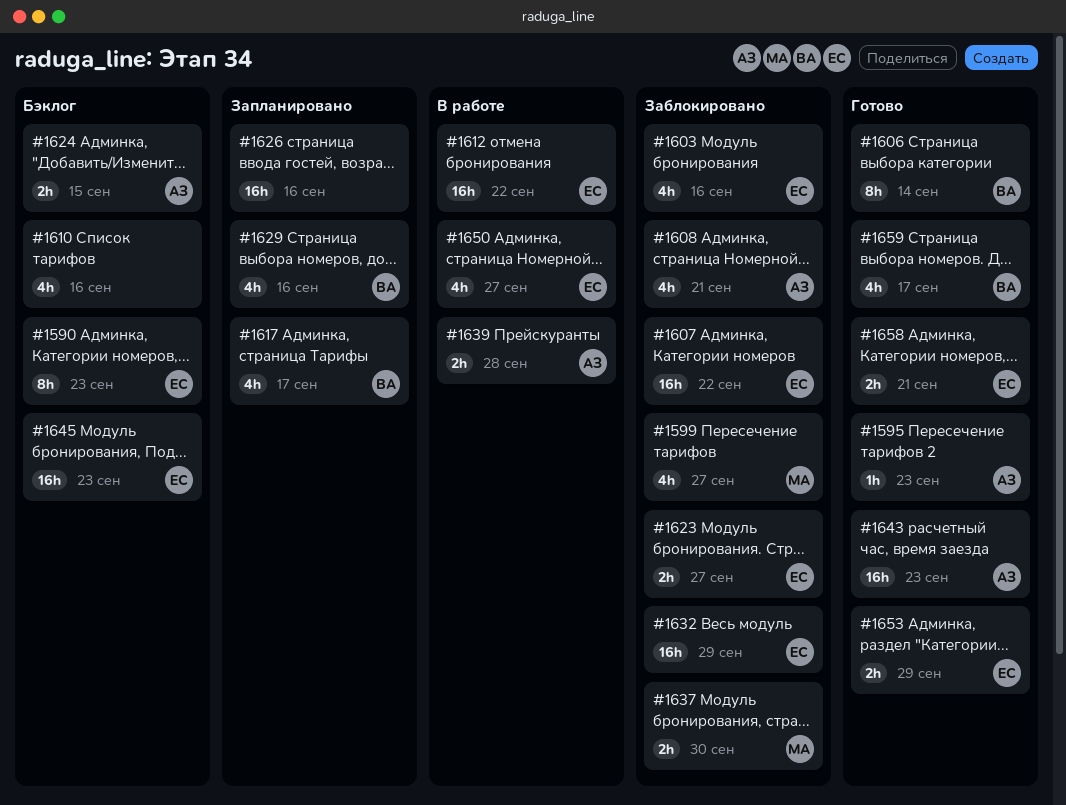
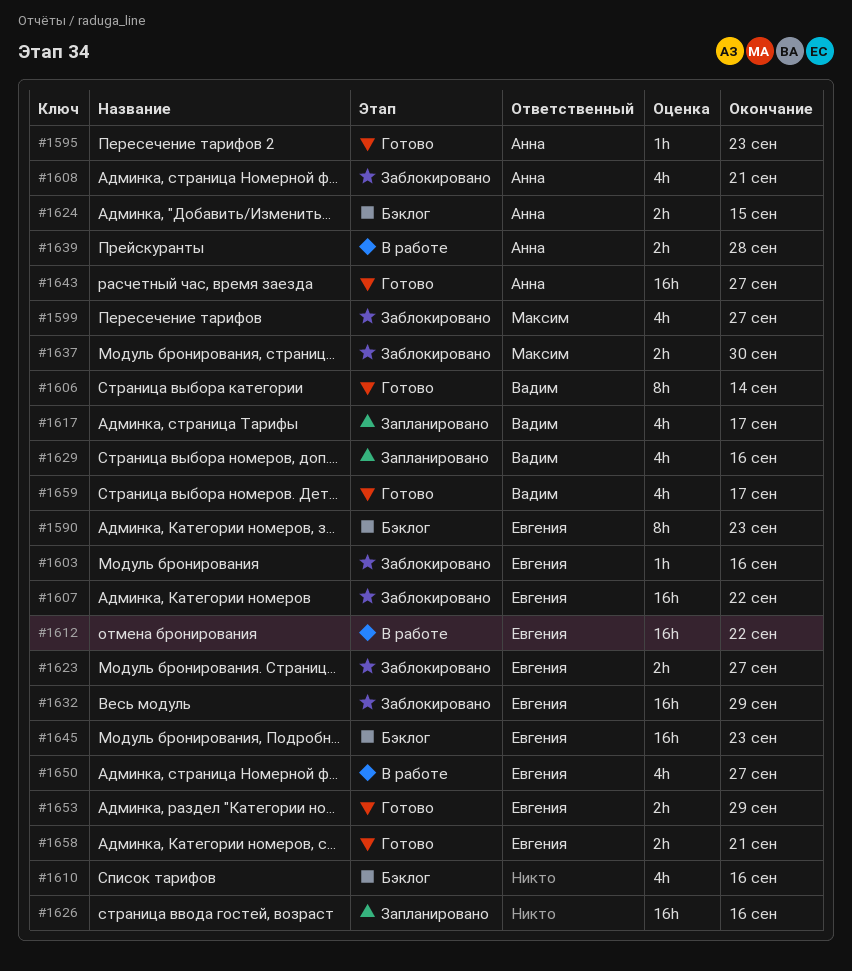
#1603, estimate: 4h -> 1h
#1643, due: Sep 23 -> Sep 27

